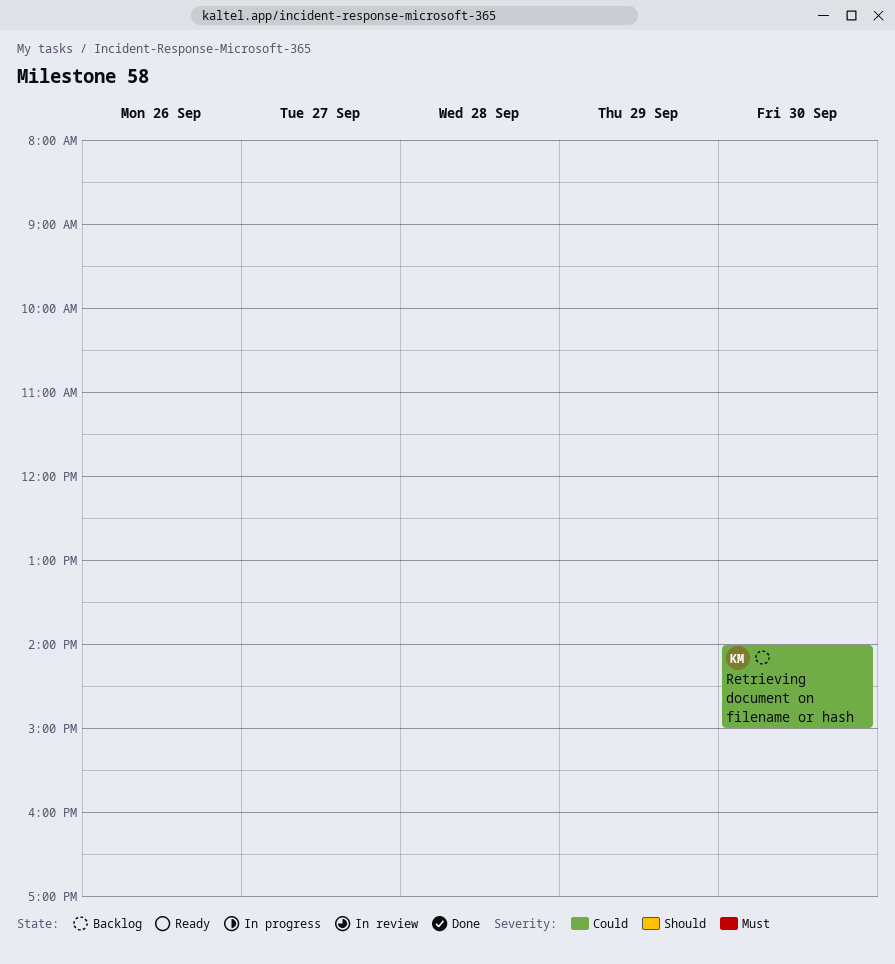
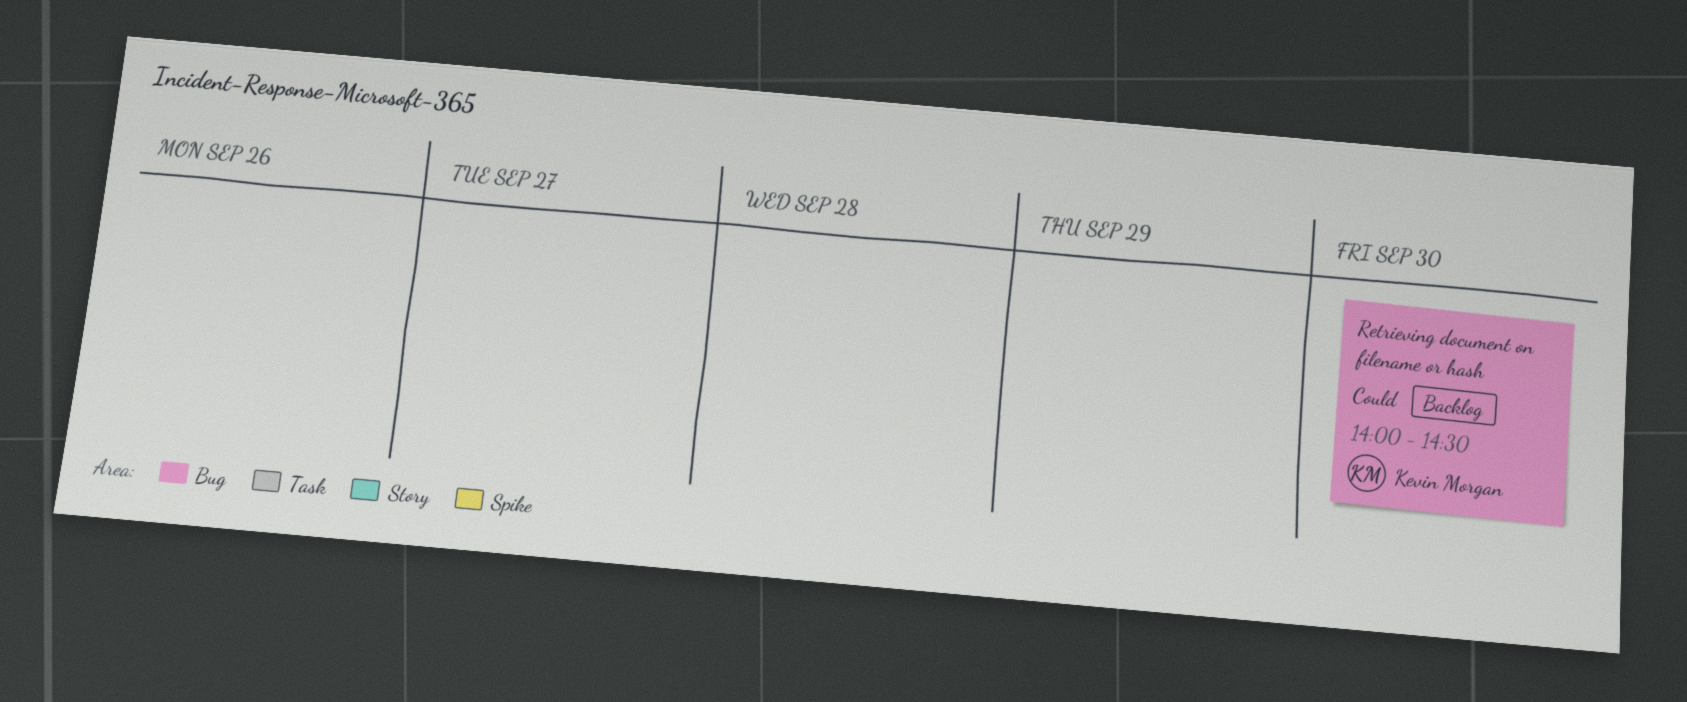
Retrieving document on filename or hash, ends: 15:00 -> 14:30

